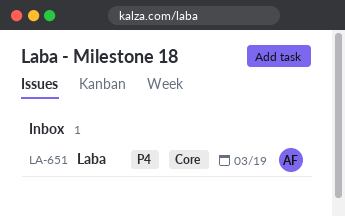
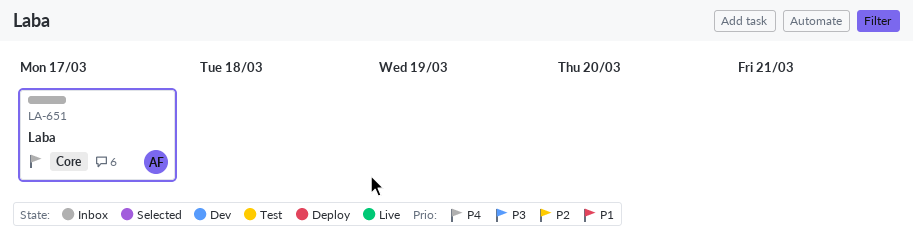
LA-651, due: Mar 19 -> Mar 17

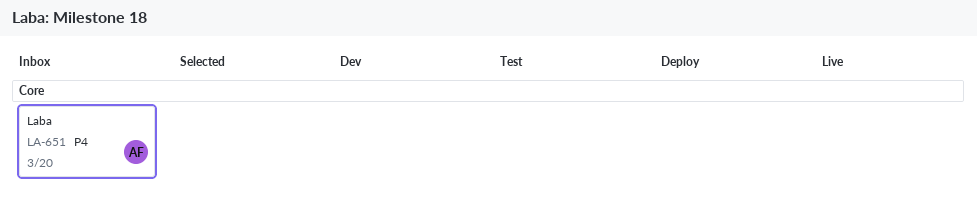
LA-651, due: Mar 17 -> Mar 20

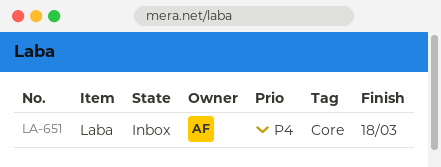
LA-651, due: Mar 20 -> Mar 18

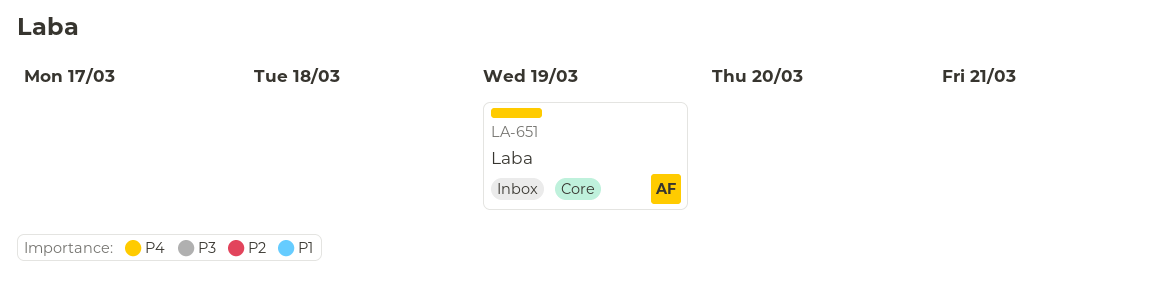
LA-651, due: Mar 18 -> Mar 19

